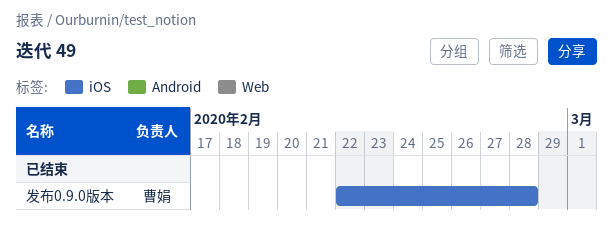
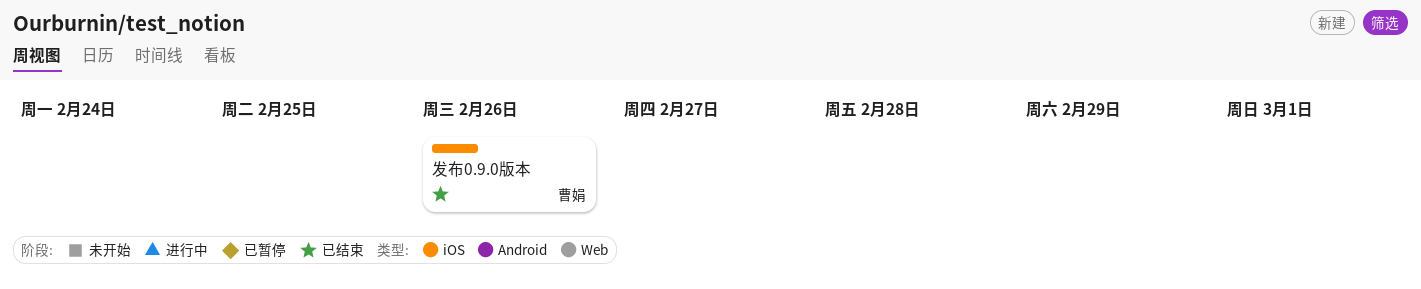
发布0.9.0版本, due: Feb 28 -> Feb 26

